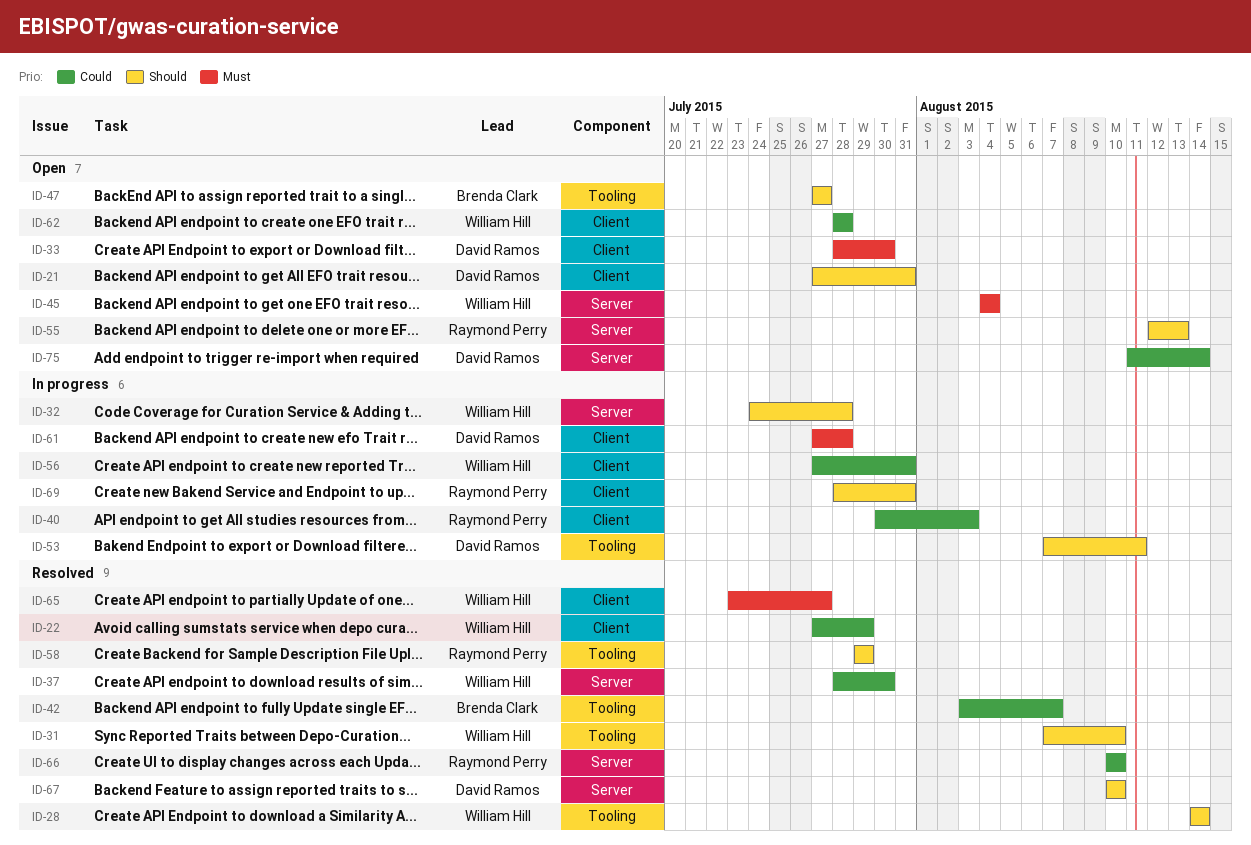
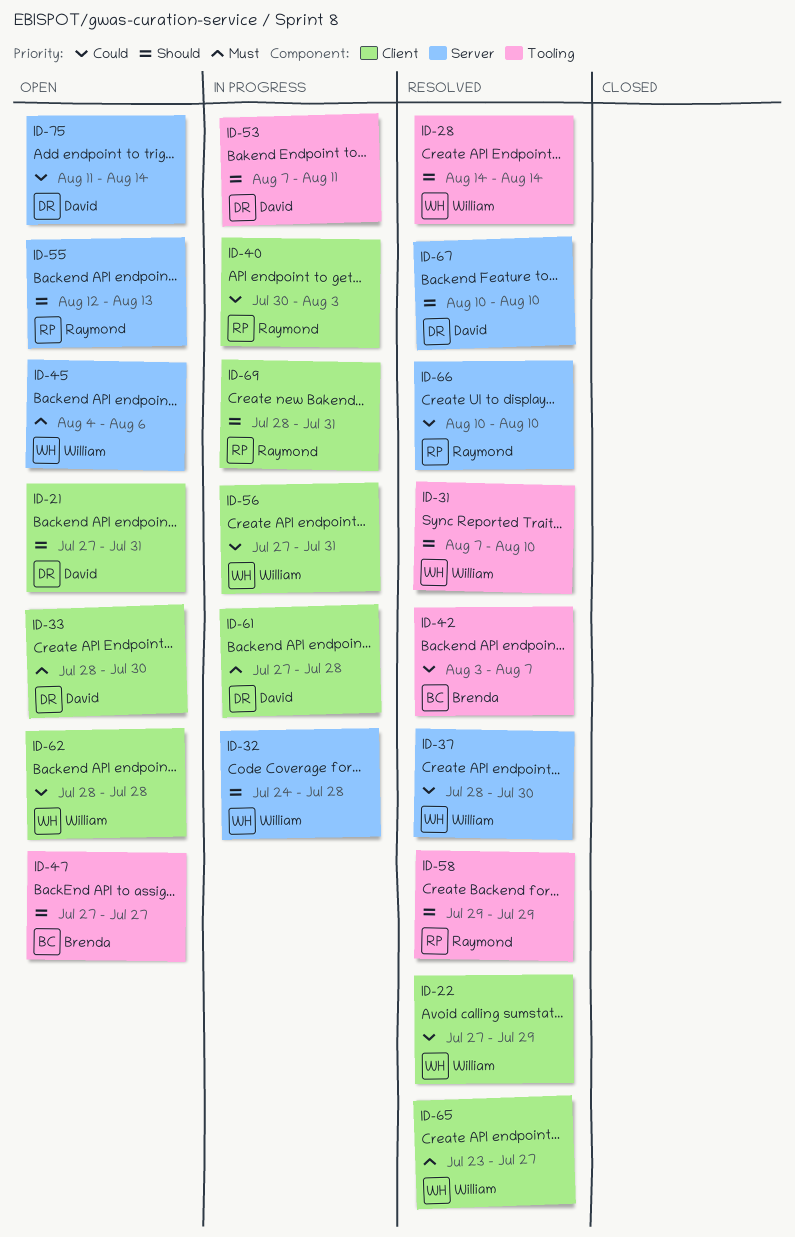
ID-45, due: Aug 4 -> Aug 6

